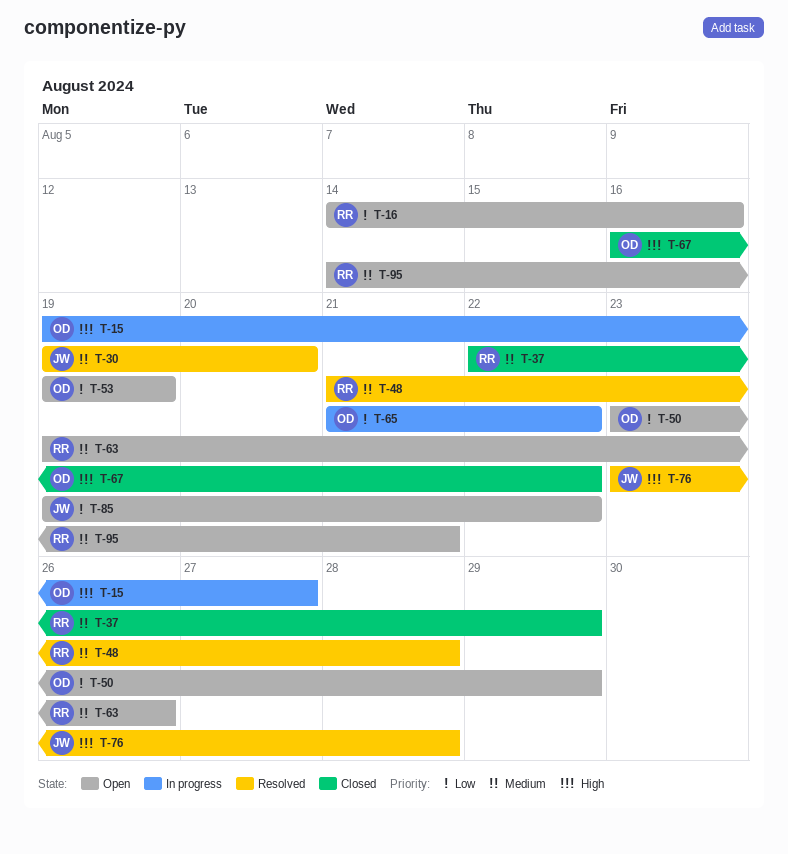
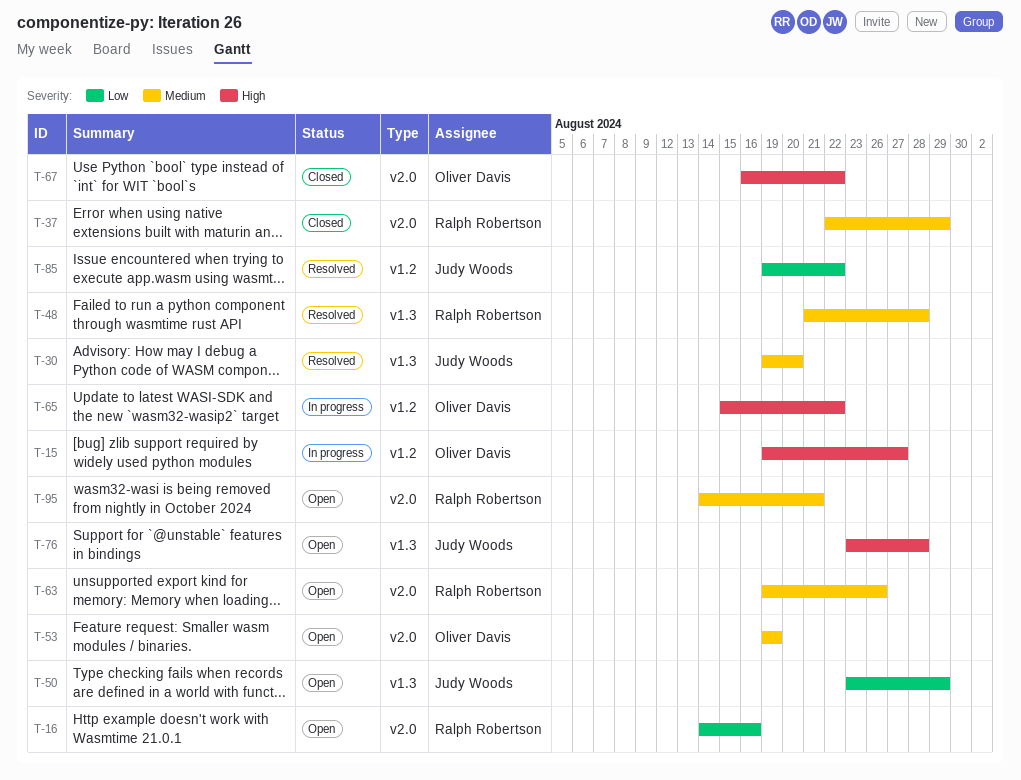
T-50, owner: Oliver Davis -> Judy Woods
T-53, priority: Low -> Medium
T-65, priority: Low -> High
T-65, start: Aug 21 -> Aug 15
T-76, status: Resolved -> Open
T-85, status: Open -> Resolved

